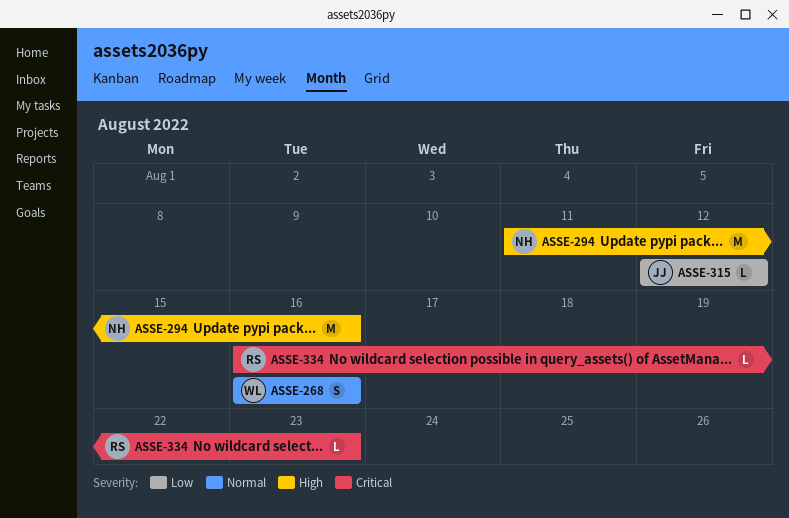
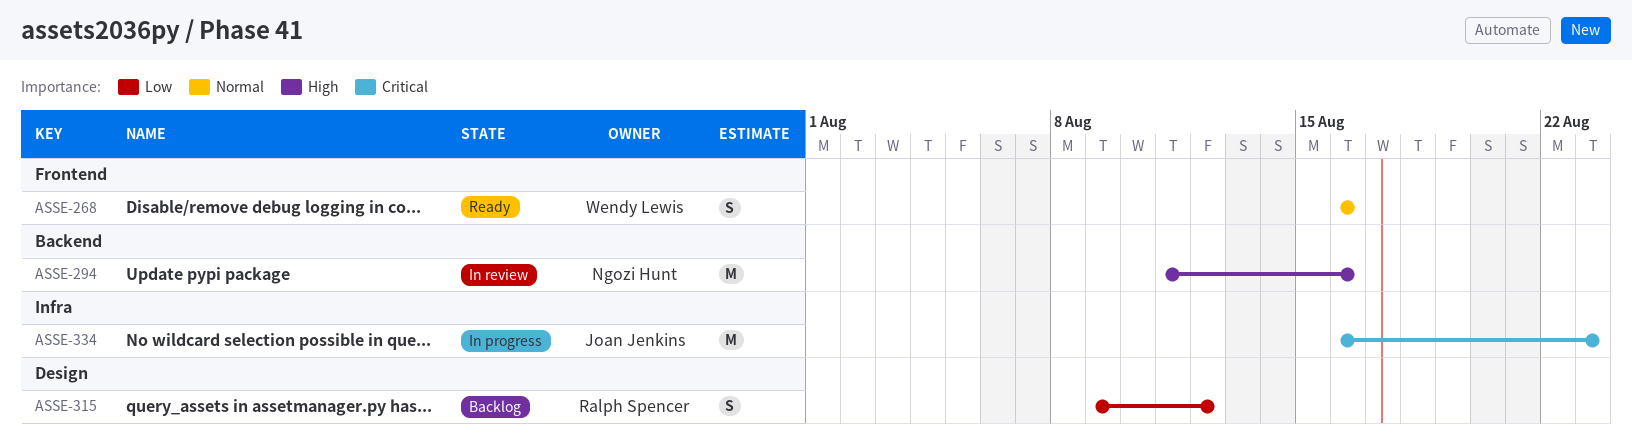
ASSE-315, owner: Joan Jenkins -> Ralph Spencer
ASSE-315, estimate: L -> S
ASSE-315, start: Aug 12 -> Aug 9
ASSE-334, owner: Ralph Spencer -> Joan Jenkins
ASSE-334, estimate: L -> M

